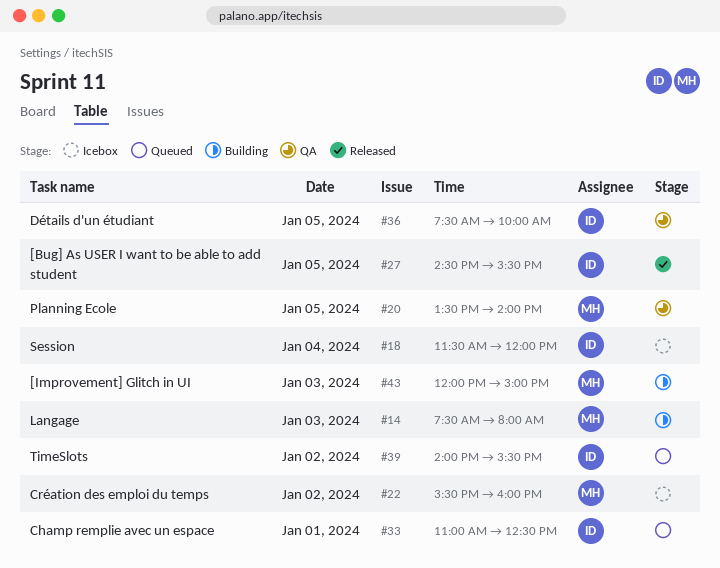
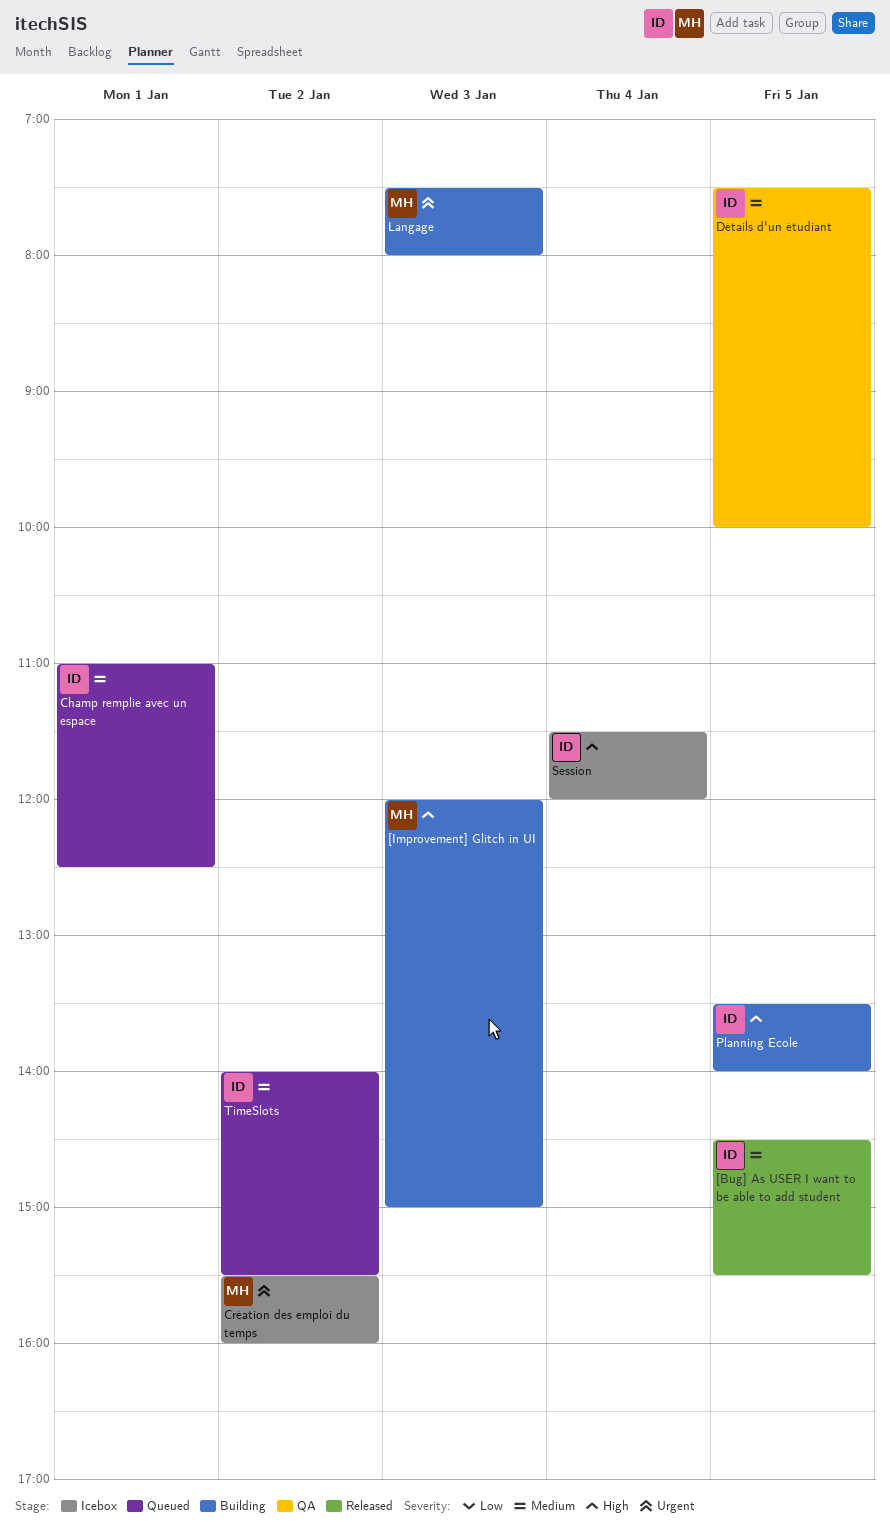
Planning Ecole, status: QA -> Building
Planning Ecole, owner: MH -> ID

